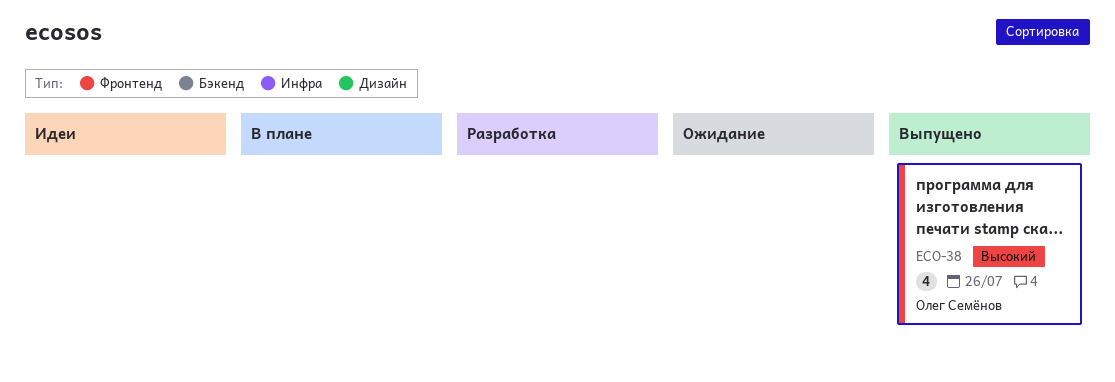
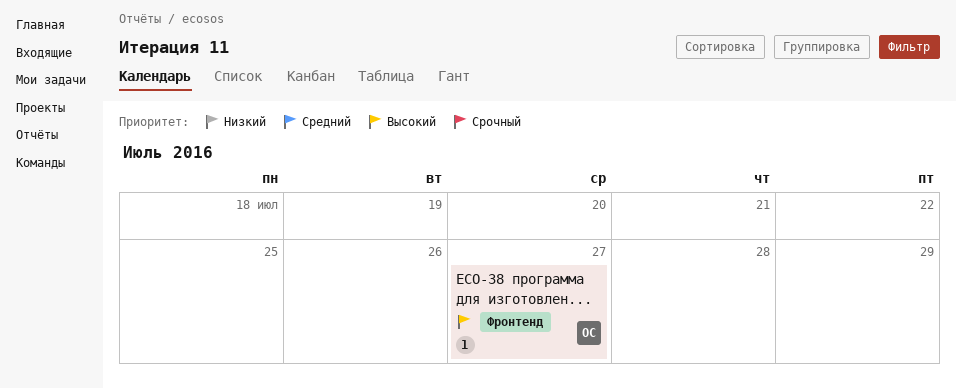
ECO-38, estimate: 4 -> 1
ECO-38, due: Jul 26 -> Jul 27

